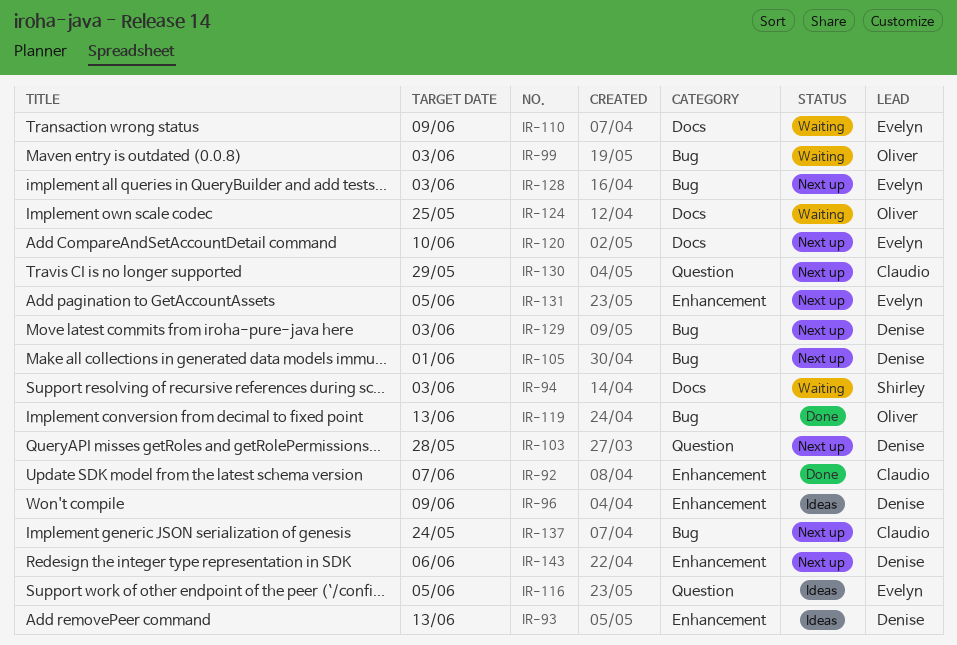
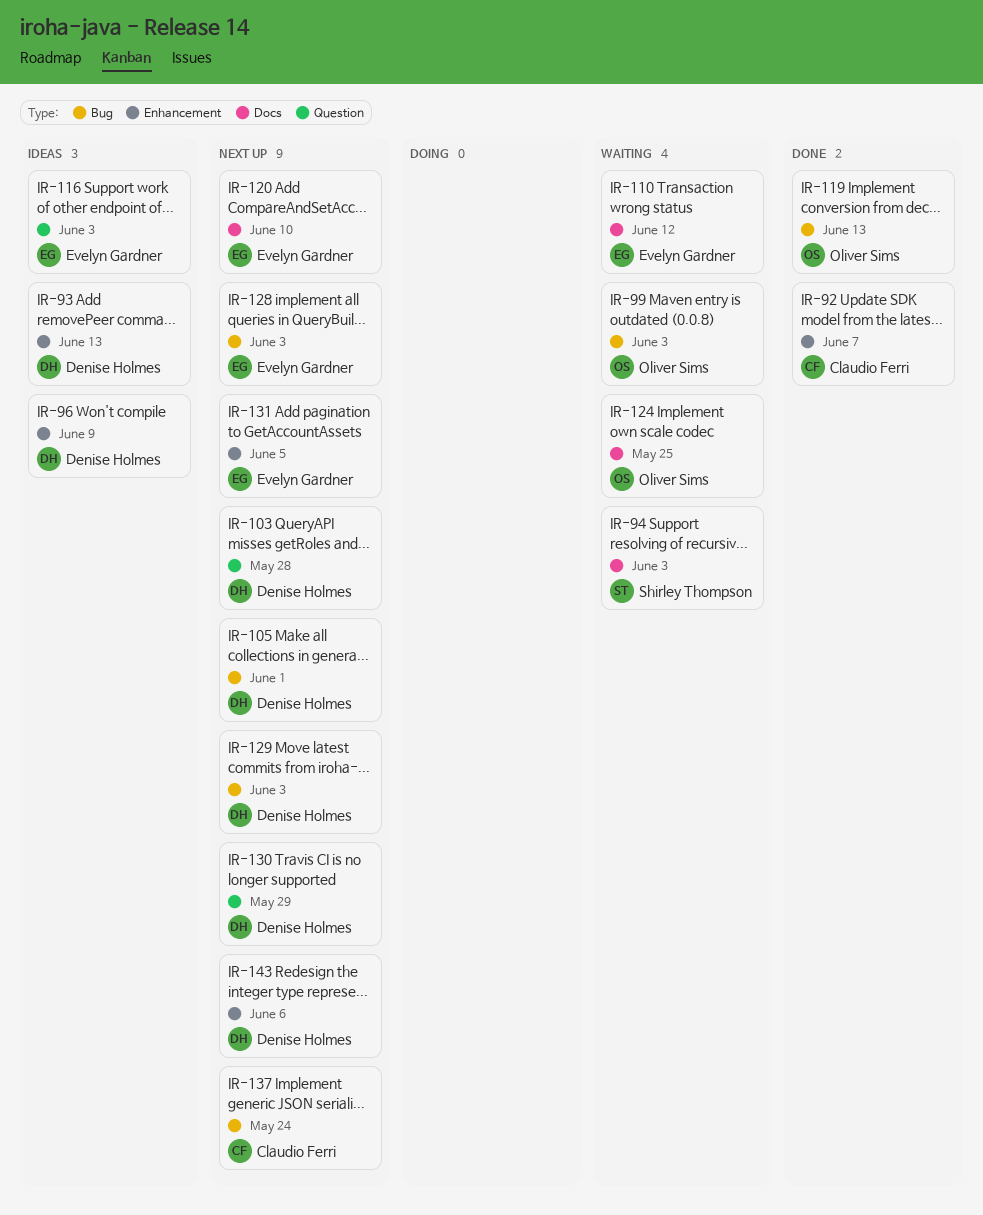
IR-110, due: Jun 9 -> Jun 12
IR-116, due: Jun 5 -> Jun 3
IR-130, owner: Claudio Ferri -> Denise Holmes

